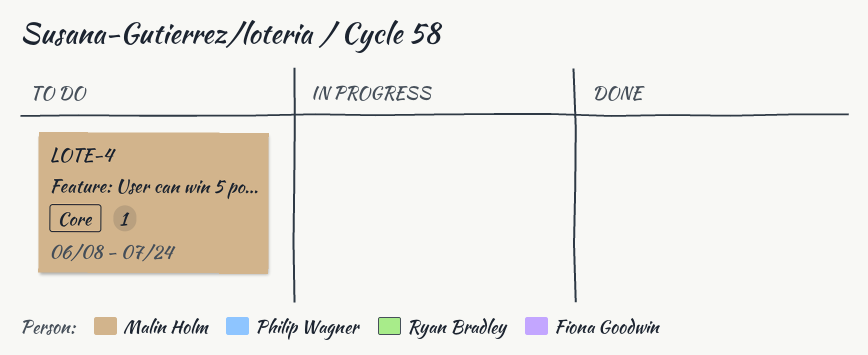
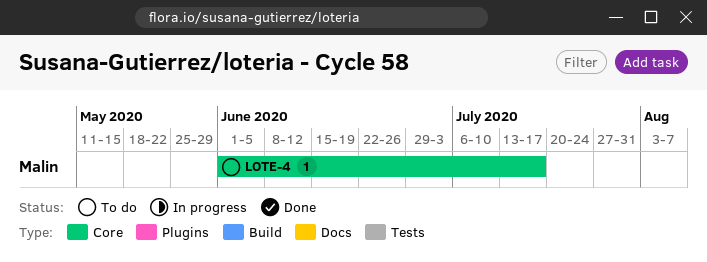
LOTE-4, start: Jun 8 -> Jun 1
LOTE-4, due: Jul 24 -> Jul 17

